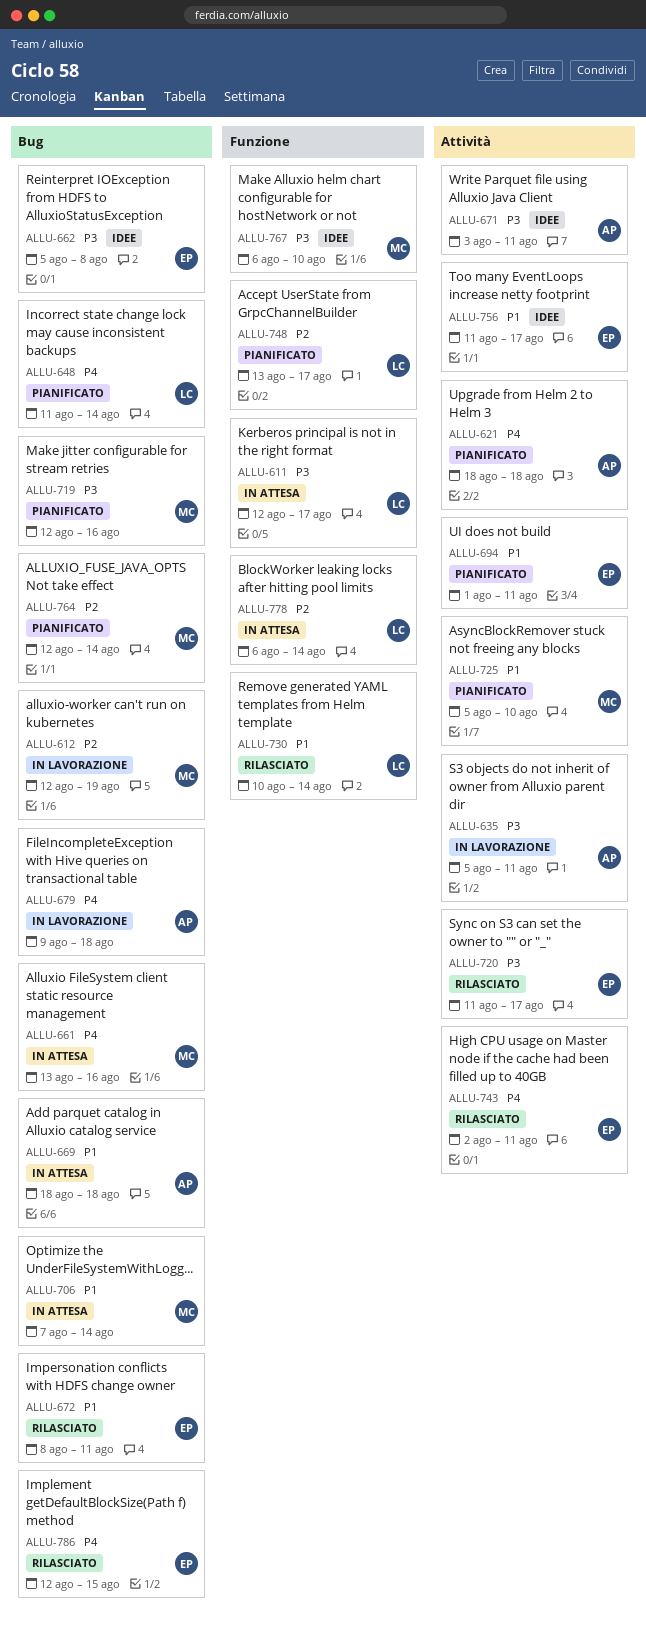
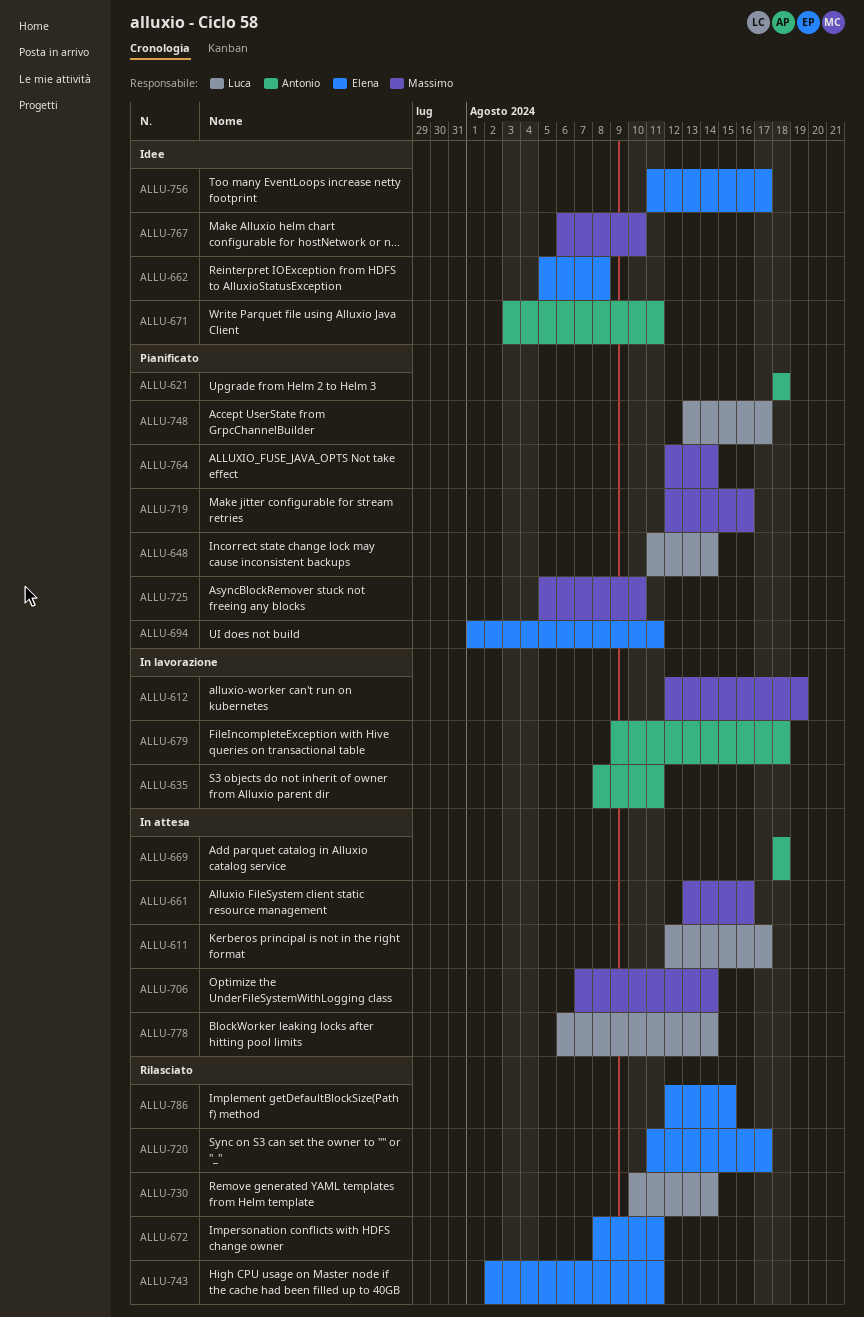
ALLU-635, start: Aug 5 -> Aug 8

